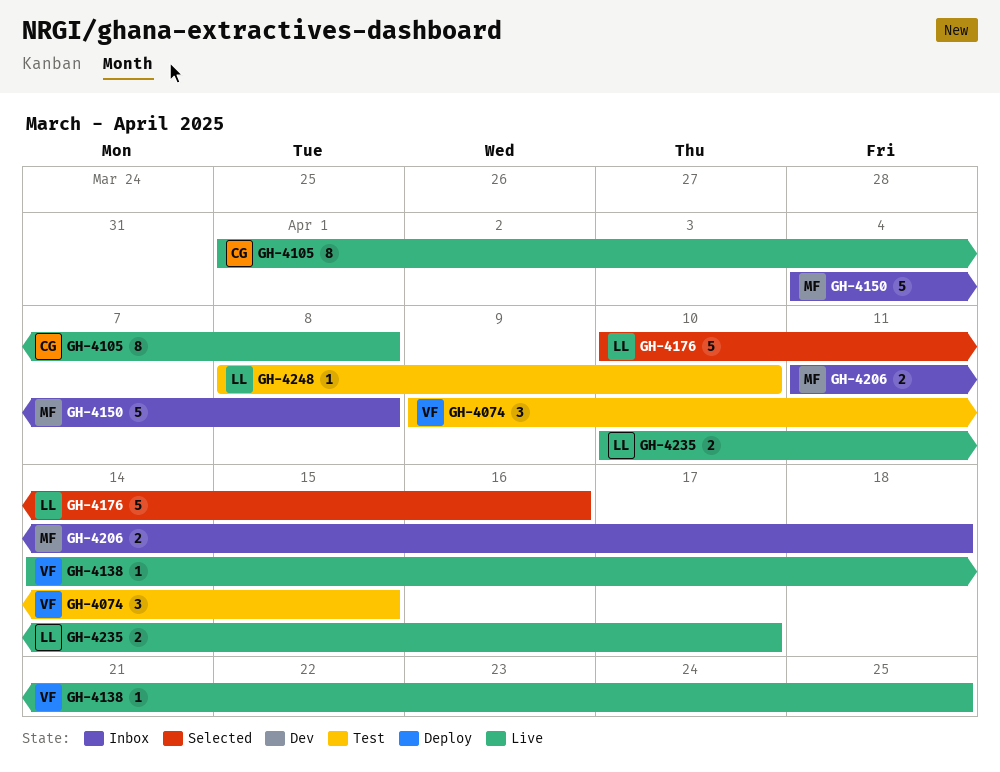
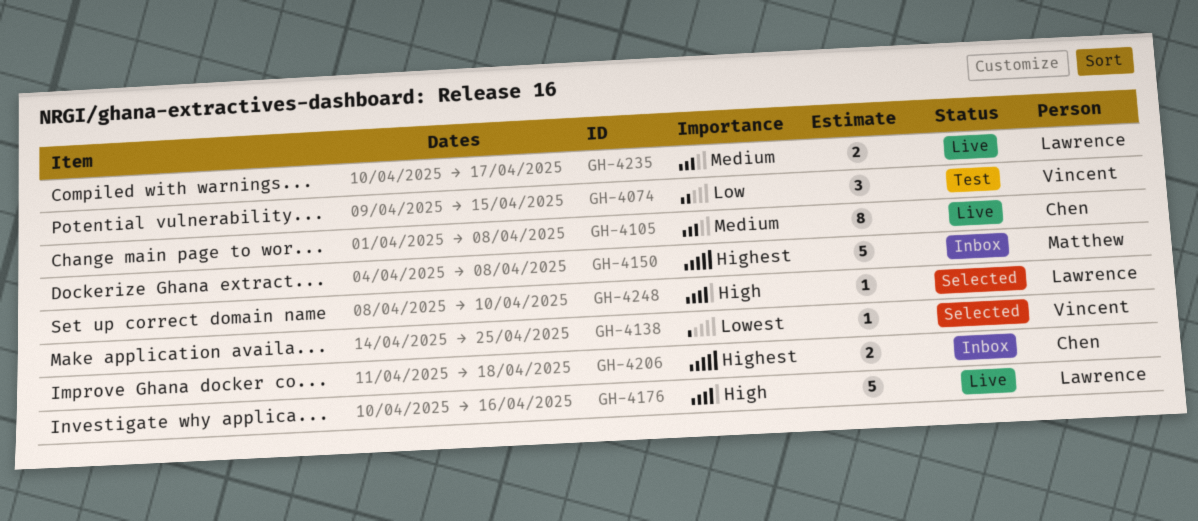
GH-4138, status: Live -> Selected
GH-4176, status: Selected -> Live
GH-4206, owner: Matthew -> Chen
GH-4248, status: Test -> Selected

